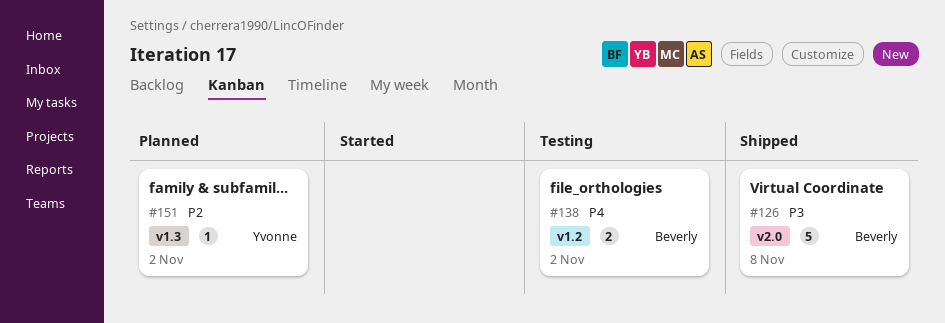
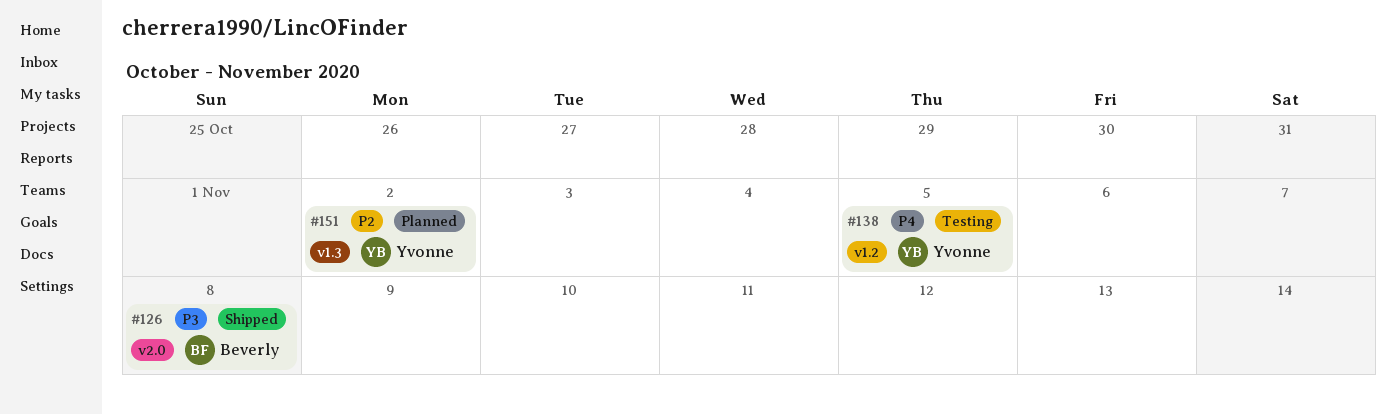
#138, owner: Beverly -> Yvonne
#138, due: Nov 2 -> Nov 5

